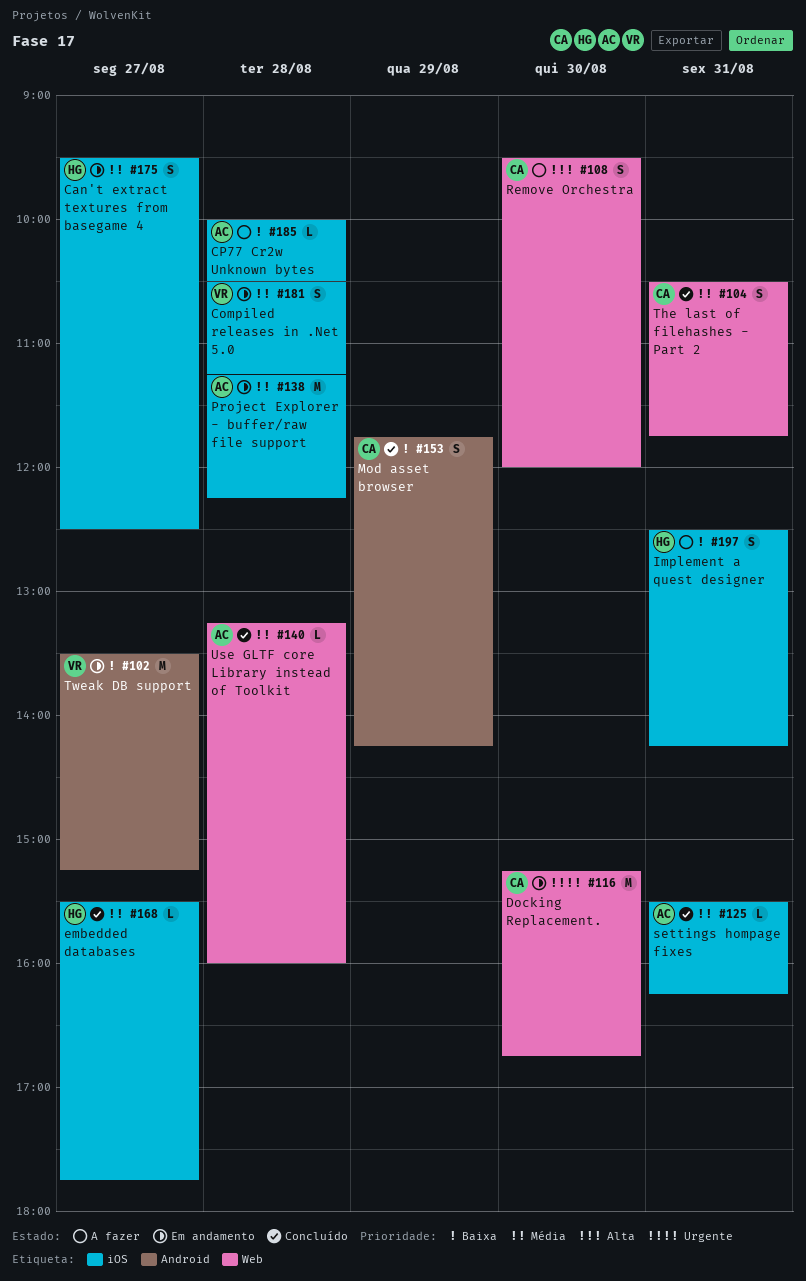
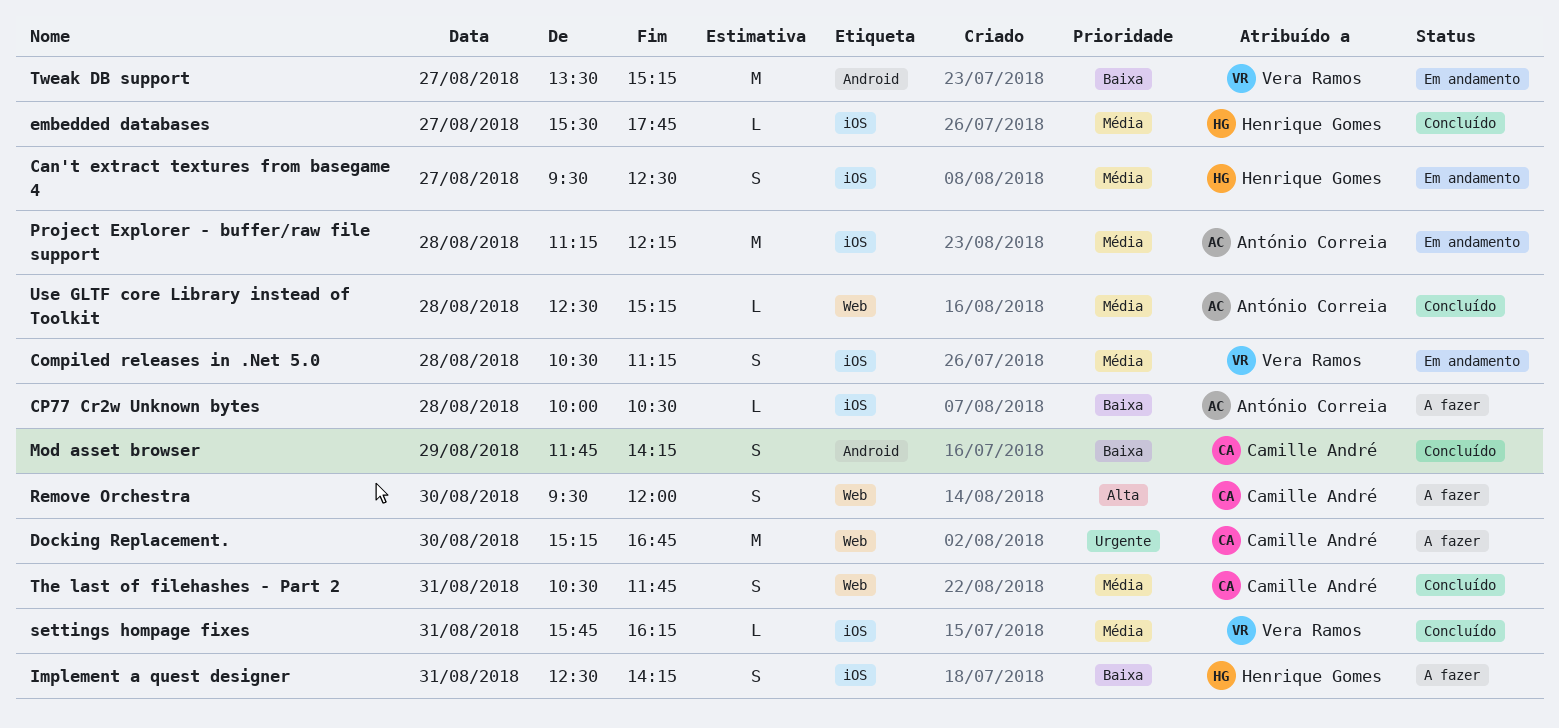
Docking Replacement., status: Em andamento -> A fazer
settings hompage fixes, owner: António Correia -> Vera Ramos
settings hompage fixes, begins: 15:30 -> 15:45
Use GLTF core Library instead of Toolkit, begins: 13:15 -> 12:30
Use GLTF core Library instead of Toolkit, ends: 16:00 -> 15:15

